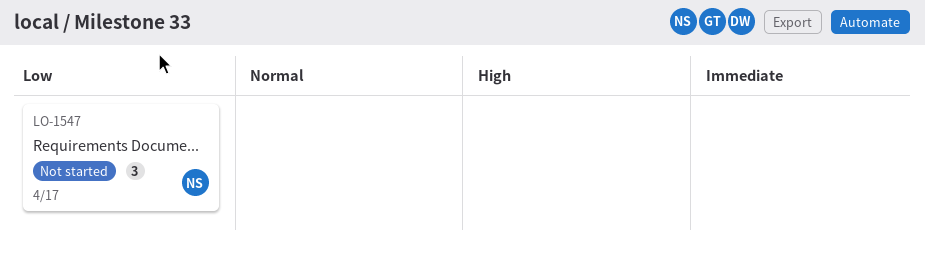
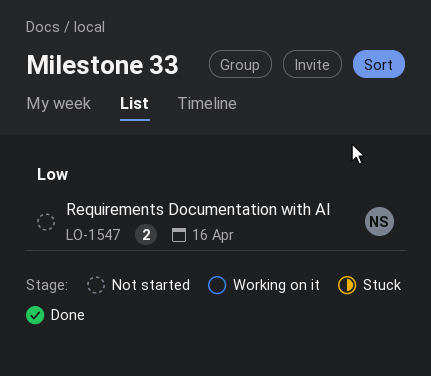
LO-1547, estimate: 3 -> 2
LO-1547, due: Apr 17 -> Apr 16

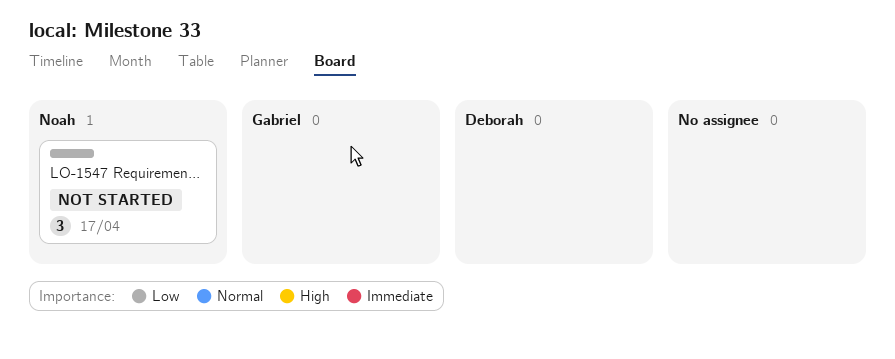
LO-1547, estimate: 2 -> 3
LO-1547, due: Apr 16 -> Apr 17

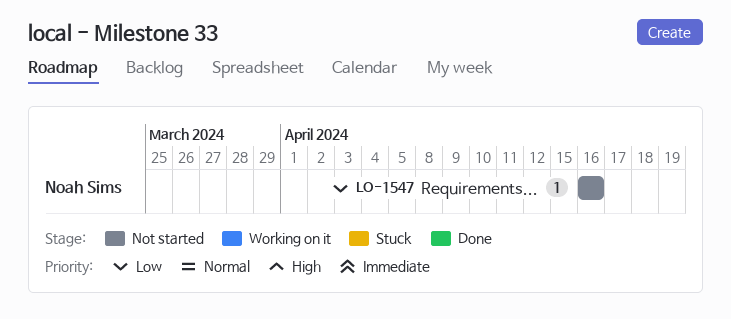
LO-1547, estimate: 3 -> 1
LO-1547, due: Apr 17 -> Apr 16

